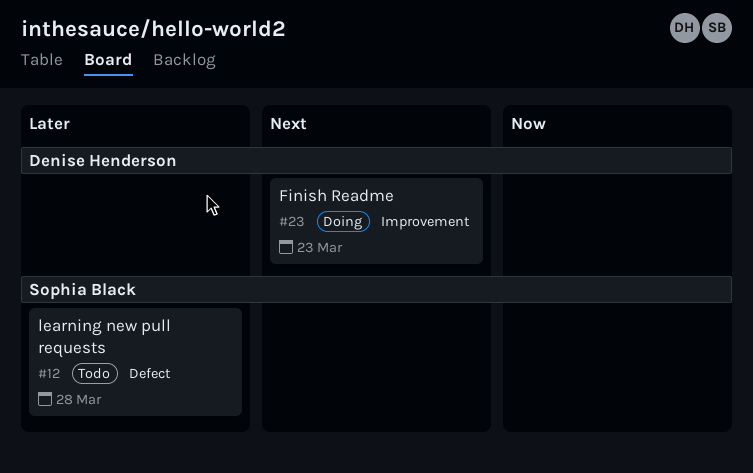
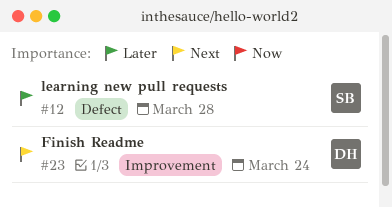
#23, due: Mar 23 -> Mar 24

